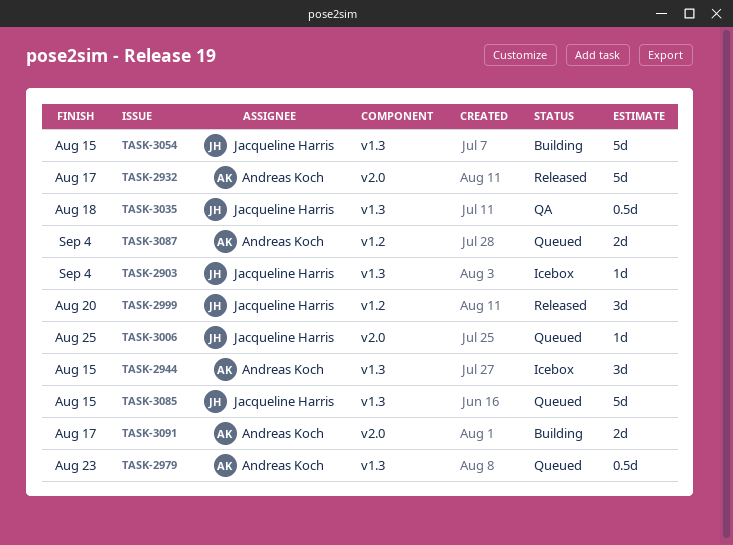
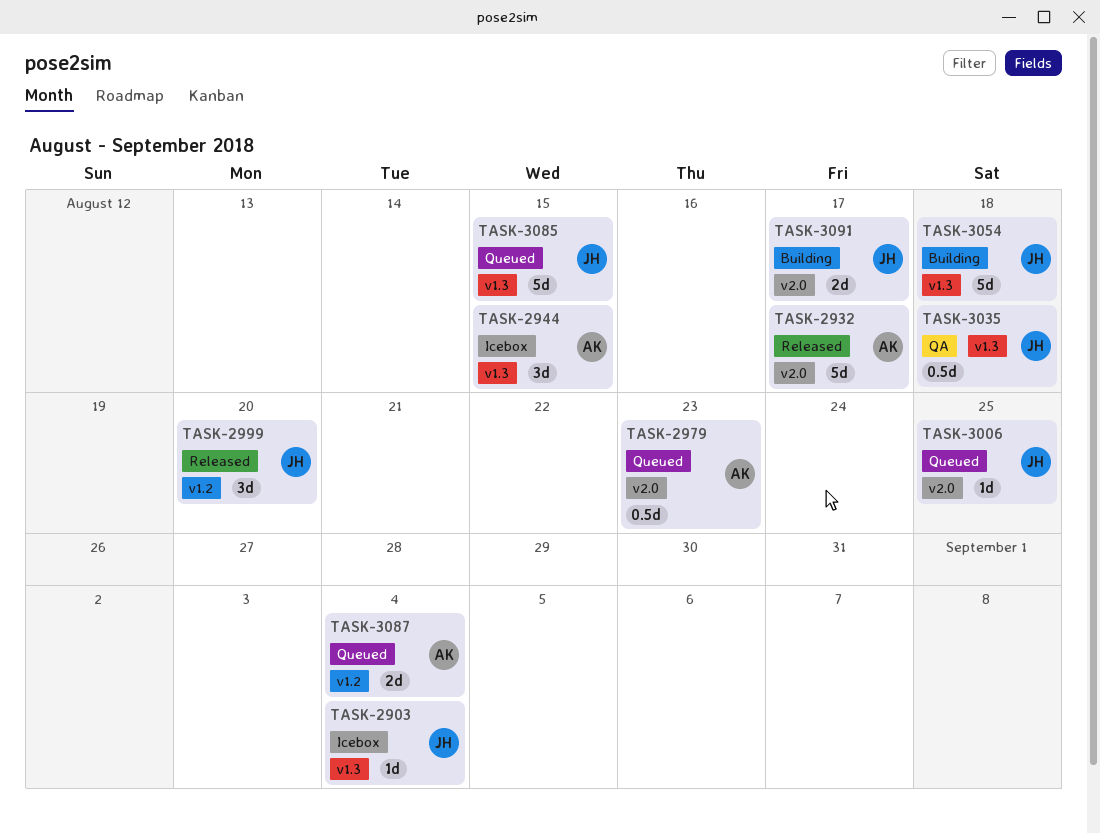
TASK-2979, label: v1.3 -> v2.0
TASK-3054, due: Aug 15 -> Aug 18
TASK-3091, owner: Andreas Koch -> Jacqueline Harris

